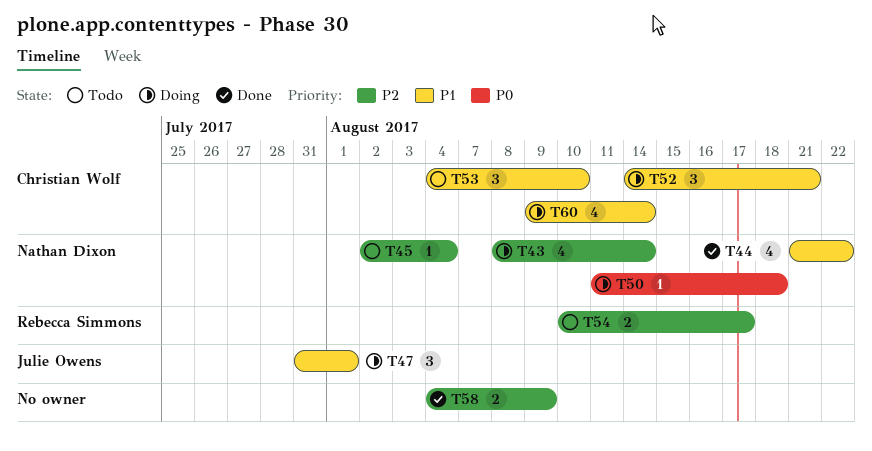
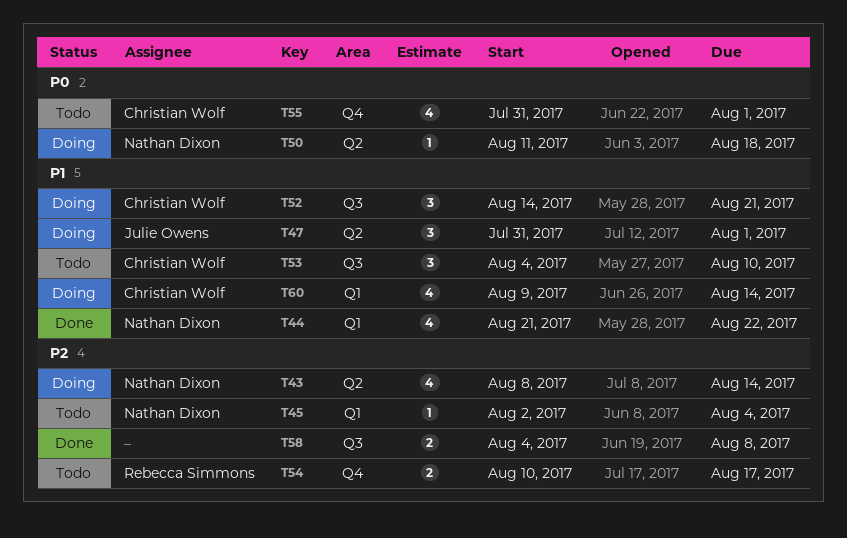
T55: none -> present
T58, due: Aug 9 -> Aug 8

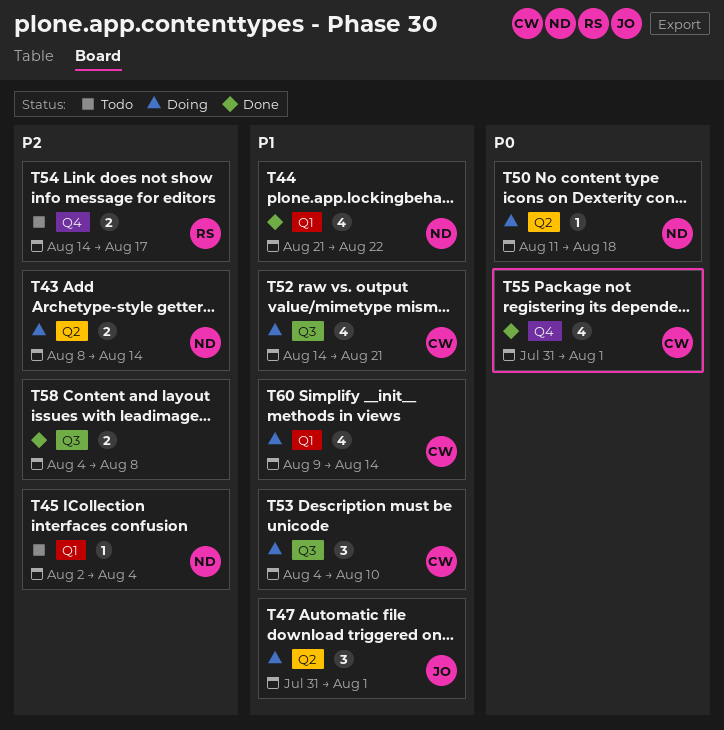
T43, estimate: 4 -> 2
T52, estimate: 3 -> 4
T53, status: Todo -> Doing
T54, start: Aug 10 -> Aug 14
T55, status: Todo -> Done

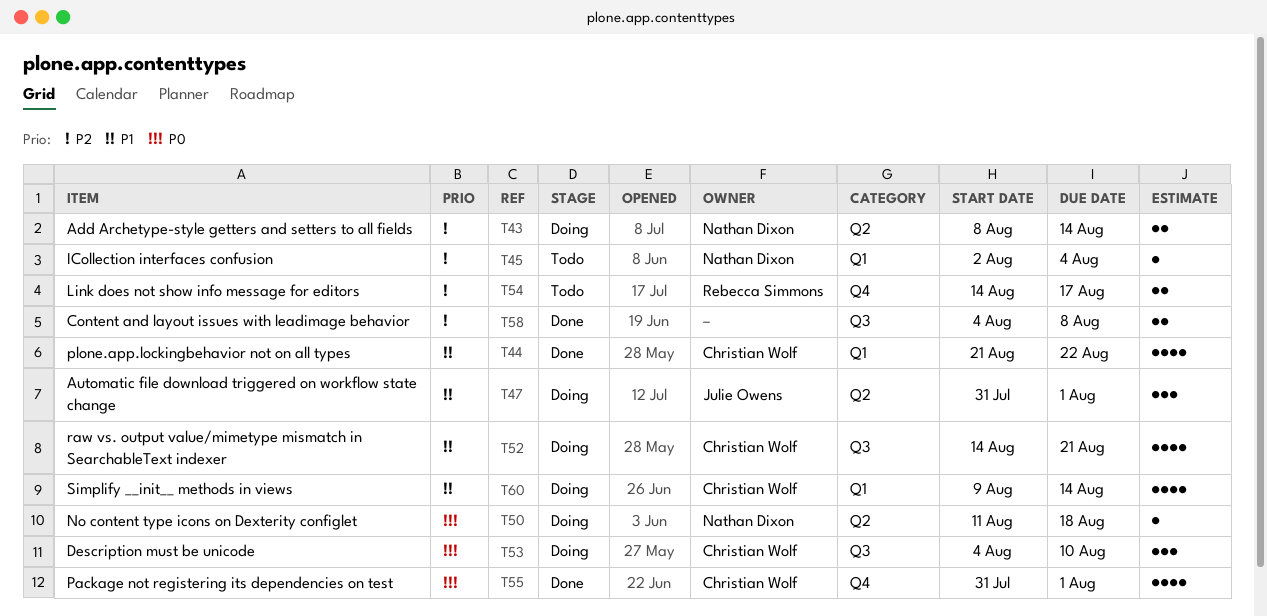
T44, owner: Nathan Dixon -> Christian Wolf
T53, priority: P1 -> P0

